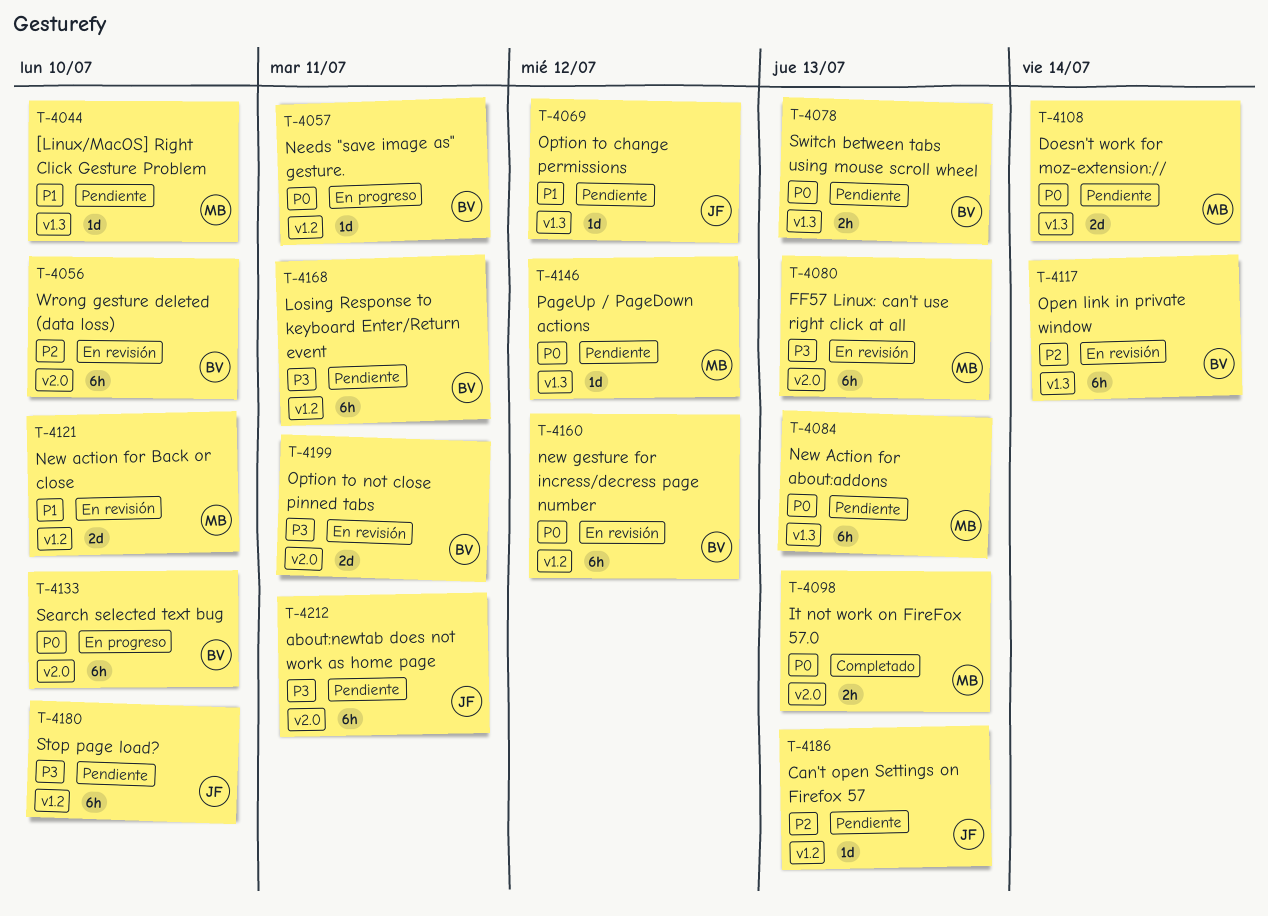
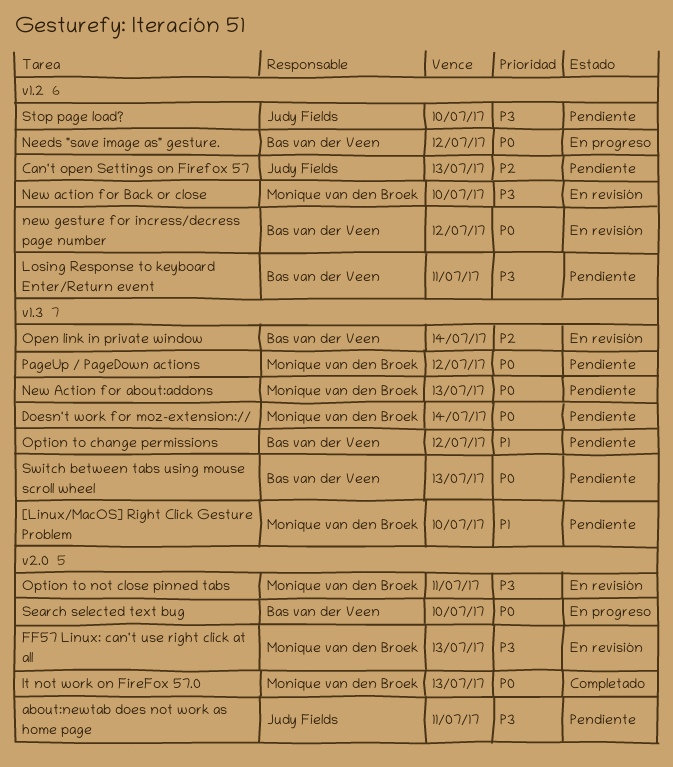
Needs "save image as" gesture., due: Jul 11 -> Jul 12
New action for Back or close, priority: P1 -> P3
Option to change permissions, owner: Judy Fields -> Bas van der Veen
Option to not close pinned tabs, owner: Bas van der Veen -> Monique van den Broek
Wrong gesture deleted (data loss): present -> none

